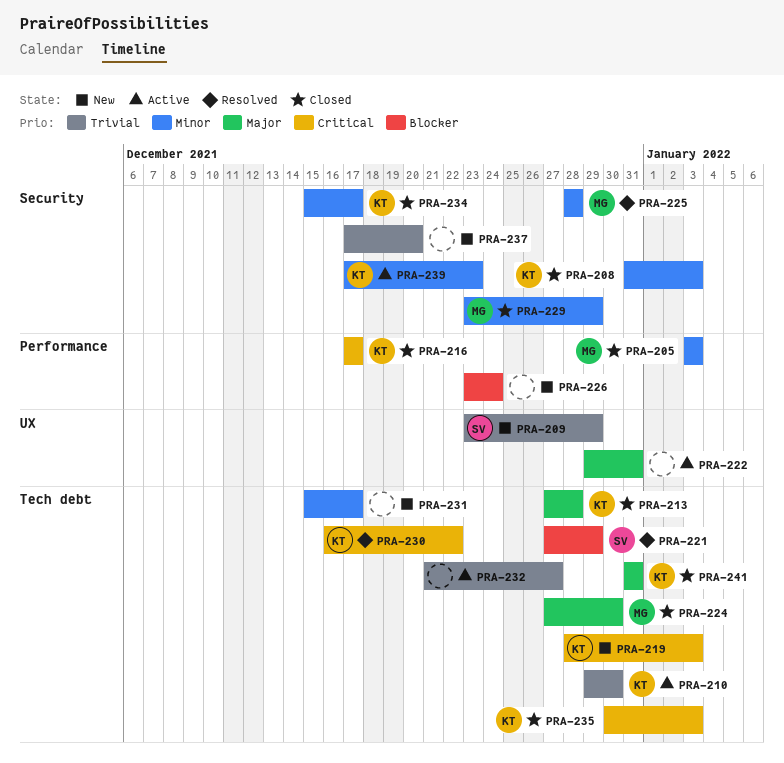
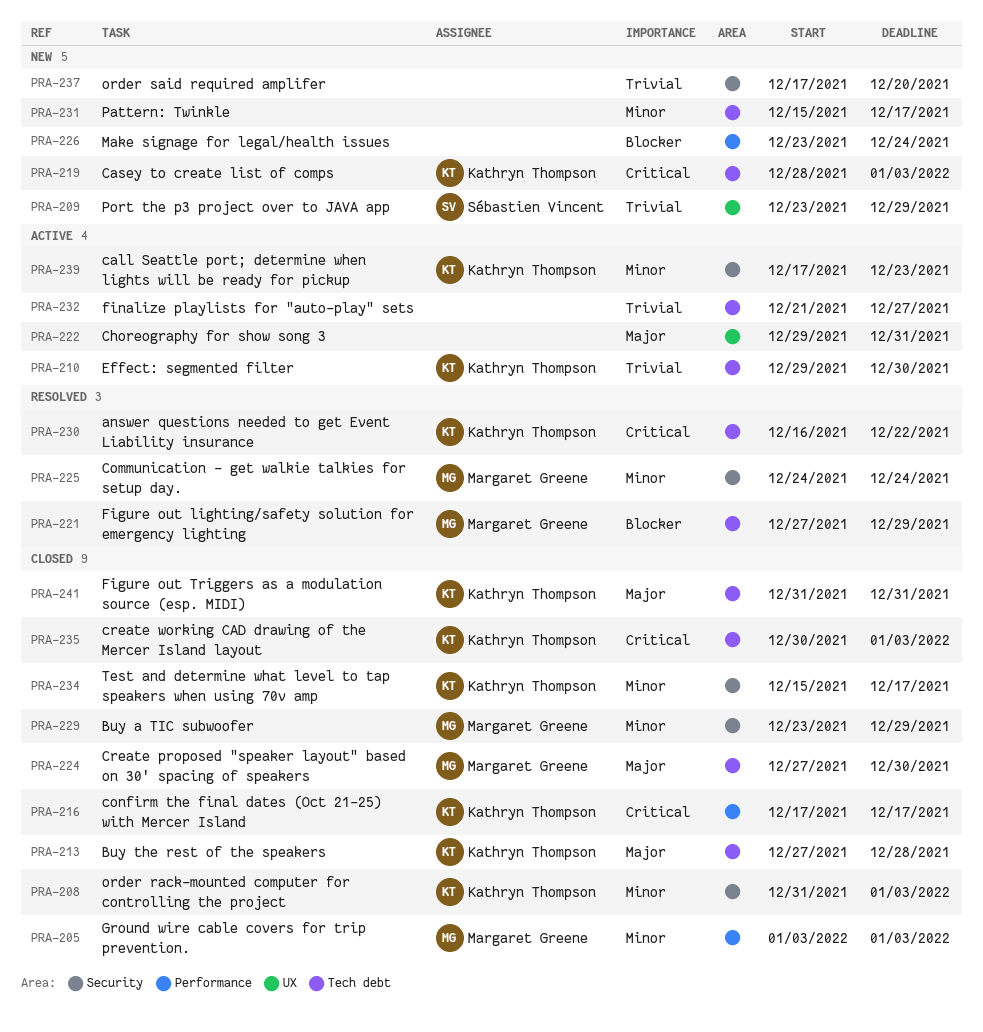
PRA-221, owner: Sébastien Vincent -> Margaret Greene
PRA-225, start: Dec 28 -> Dec 24
PRA-225, due: Dec 28 -> Dec 24

